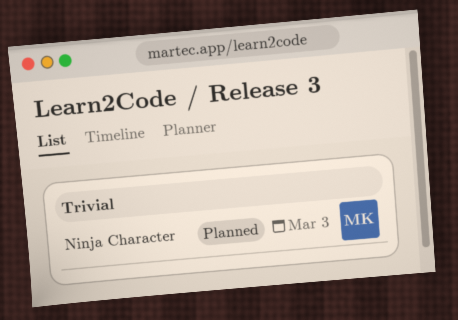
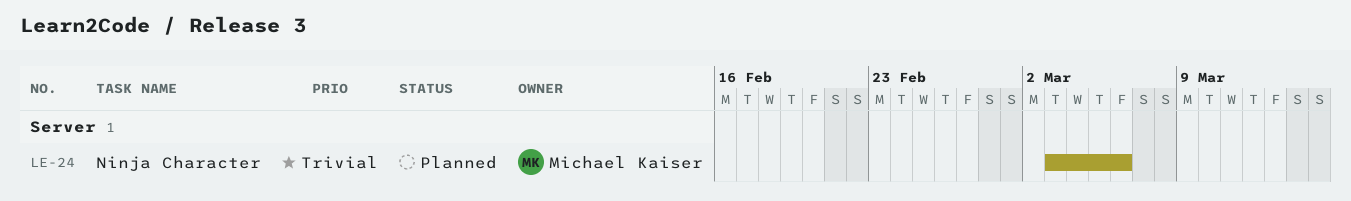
Ninja Character, due: Mar 3 -> Mar 6

